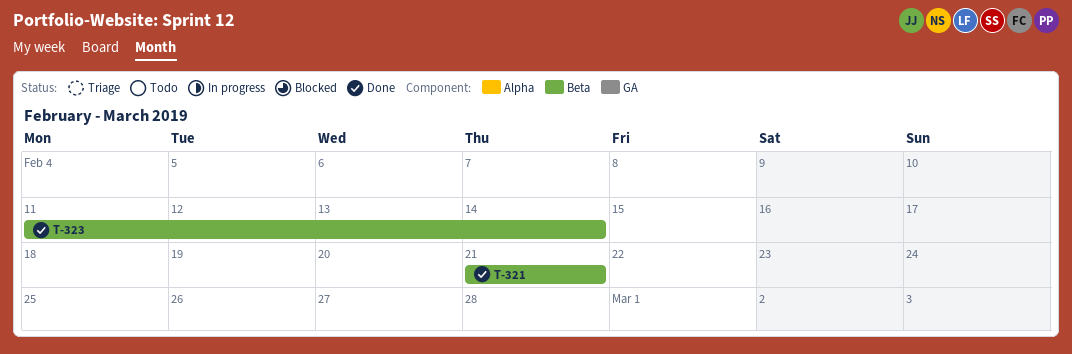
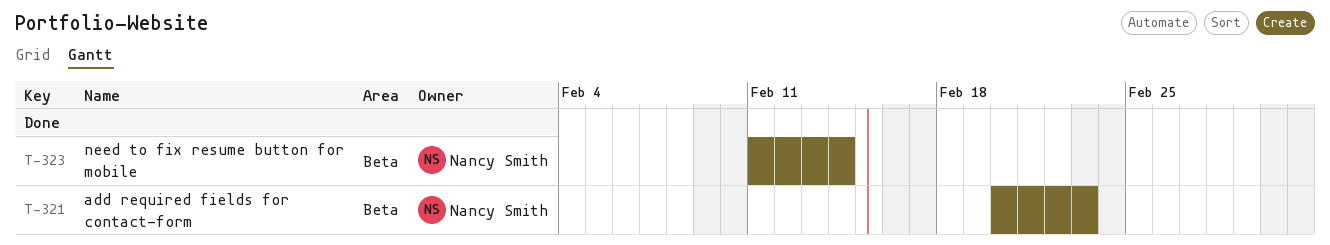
T-321, start: Feb 21 -> Feb 20
T-321, due: Feb 21 -> Feb 23

